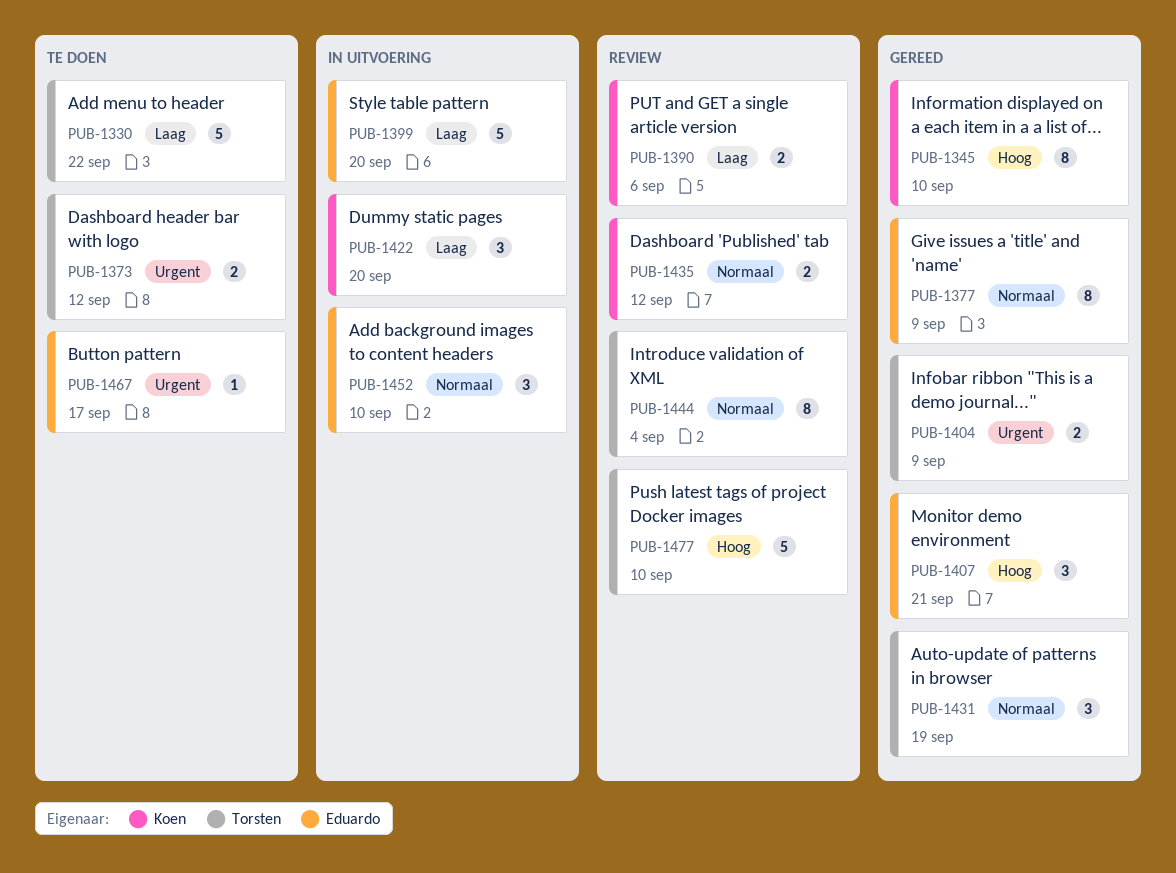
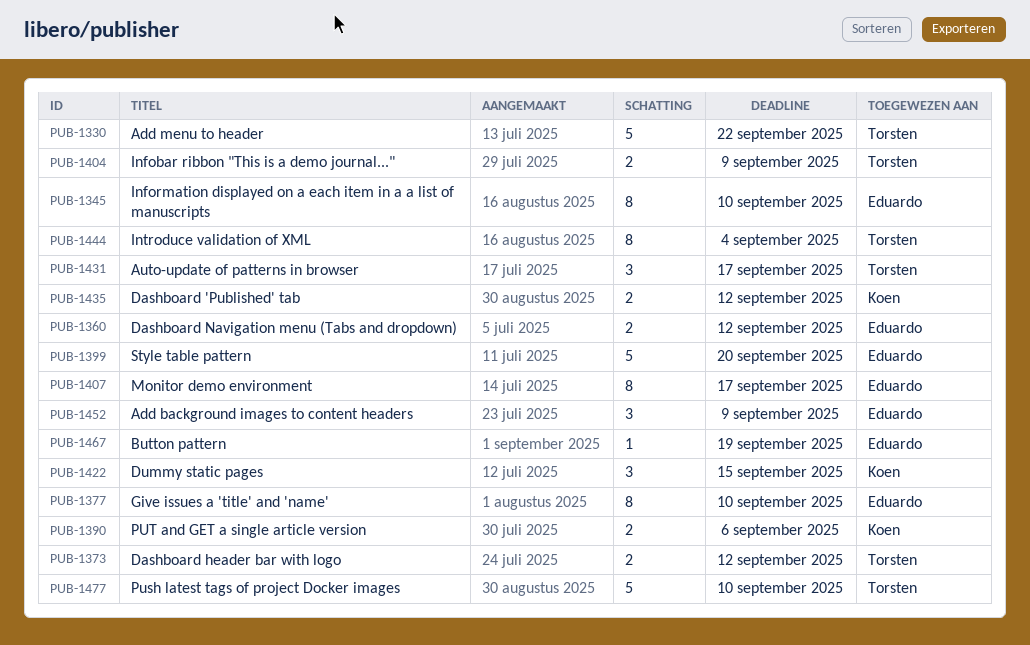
PUB-1345, owner: Koen -> Eduardo
PUB-1360: none -> present
PUB-1377, due: Sep 9 -> Sep 10
PUB-1407, estimate: 3 -> 8
PUB-1407, due: Sep 21 -> Sep 17
PUB-1422, due: Sep 20 -> Sep 15
PUB-1431, due: Sep 19 -> Sep 17
PUB-1452, due: Sep 10 -> Sep 9
PUB-1467, due: Sep 17 -> Sep 19

